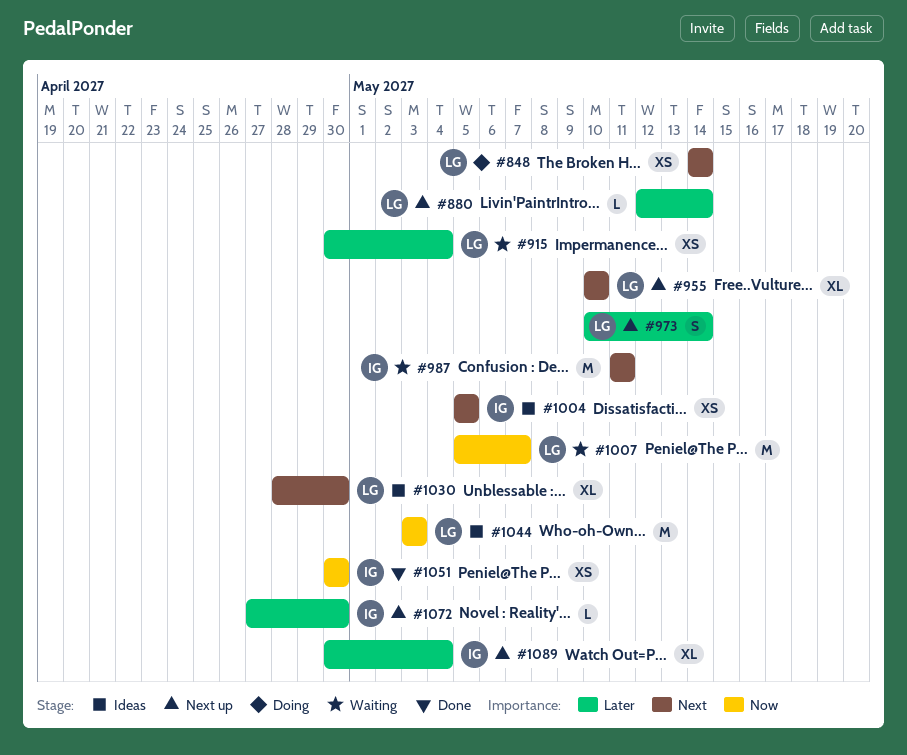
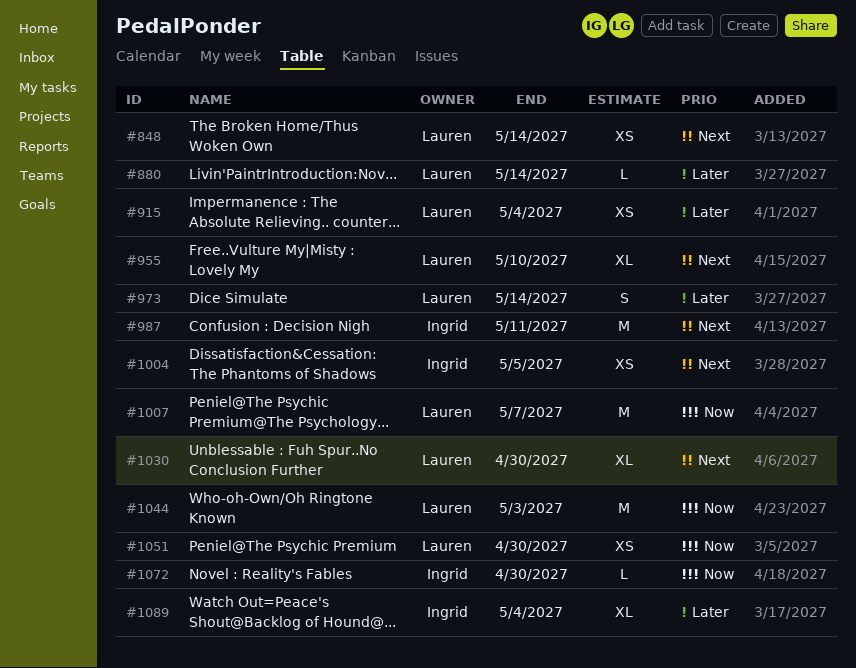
#1051, owner: Ingrid -> Lauren
#1072, priority: Later -> Now

